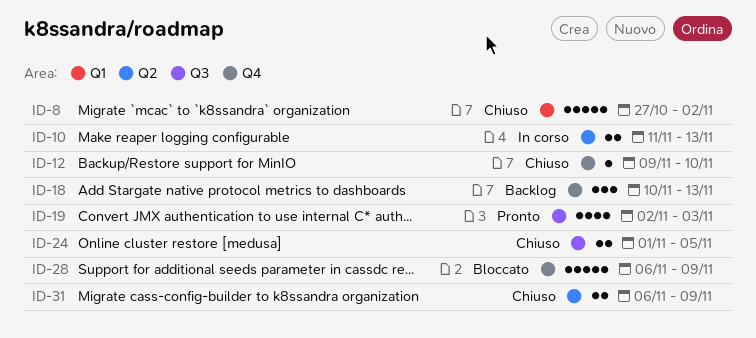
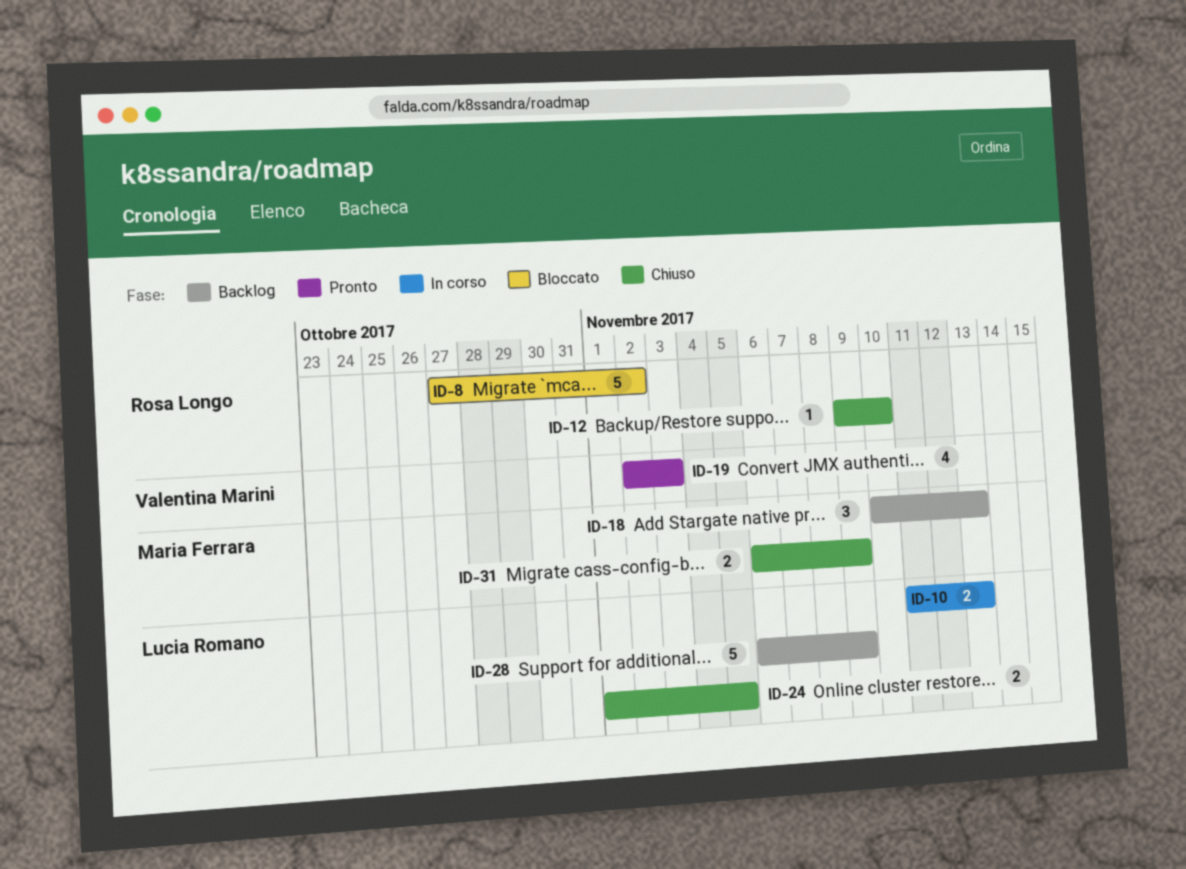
ID-8, status: Chiuso -> Bloccato
ID-28, status: Bloccato -> Backlog

